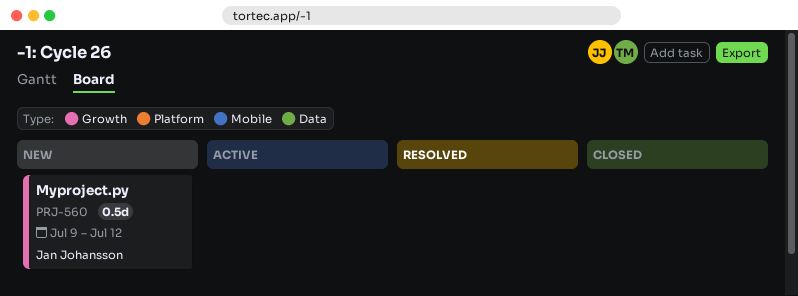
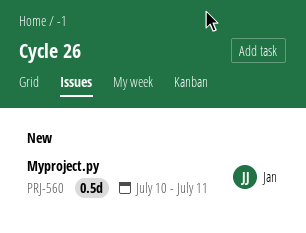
PRJ-560, start: Jul 9 -> Jul 10
PRJ-560, due: Jul 12 -> Jul 11

